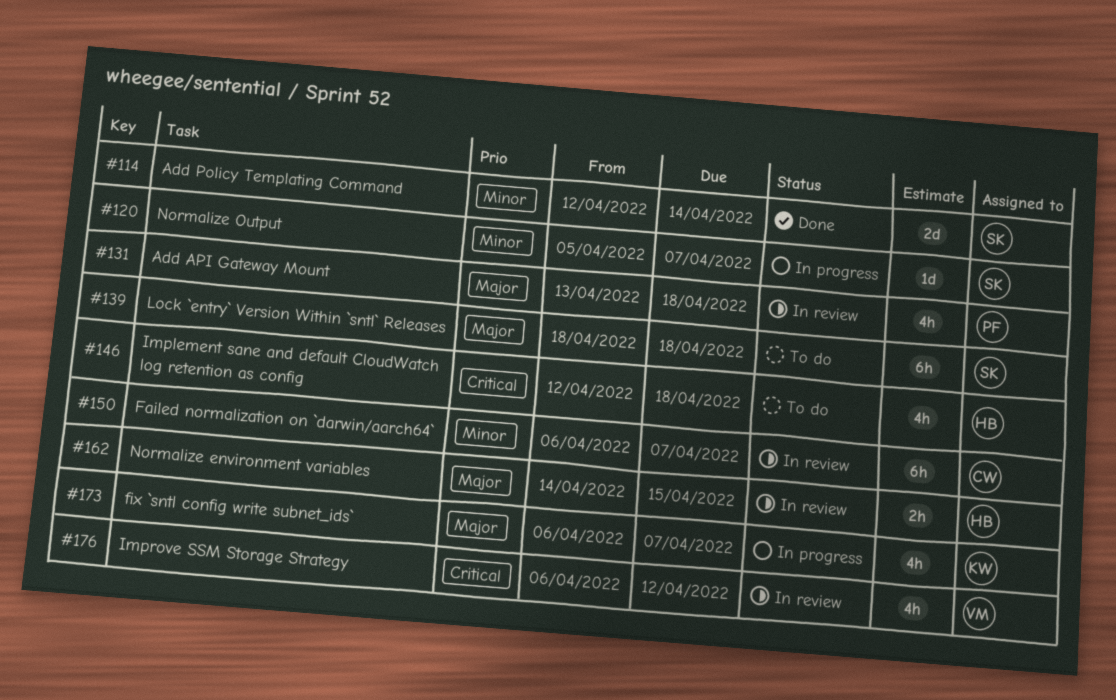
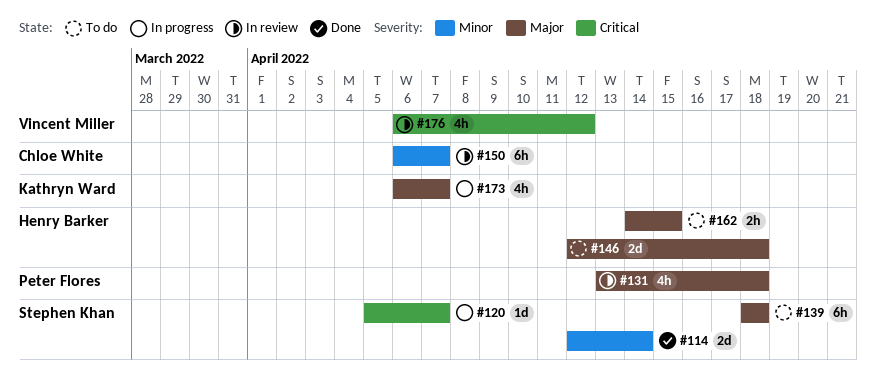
#120, priority: Minor -> Critical
#146, priority: Critical -> Major
#146, estimate: 4h -> 2d
#162, status: In review -> To do

